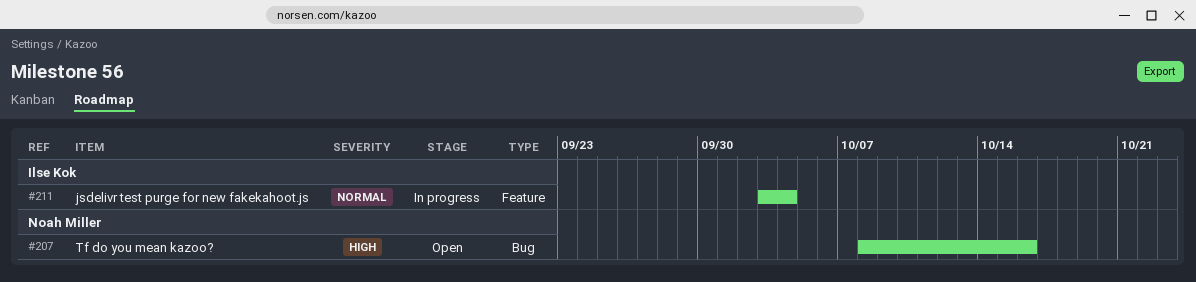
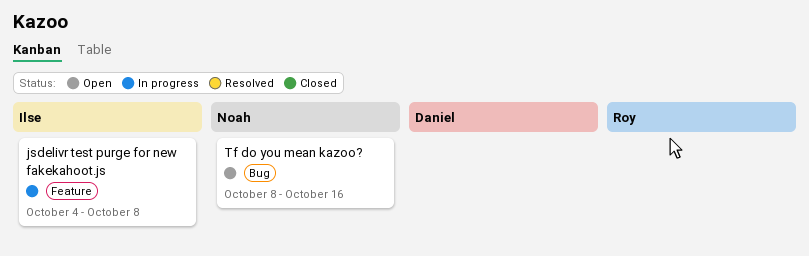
jsdelivr test purge for new fakekahoot.js, start: Oct 3 -> Oct 4
jsdelivr test purge for new fakekahoot.js, due: Oct 4 -> Oct 8

